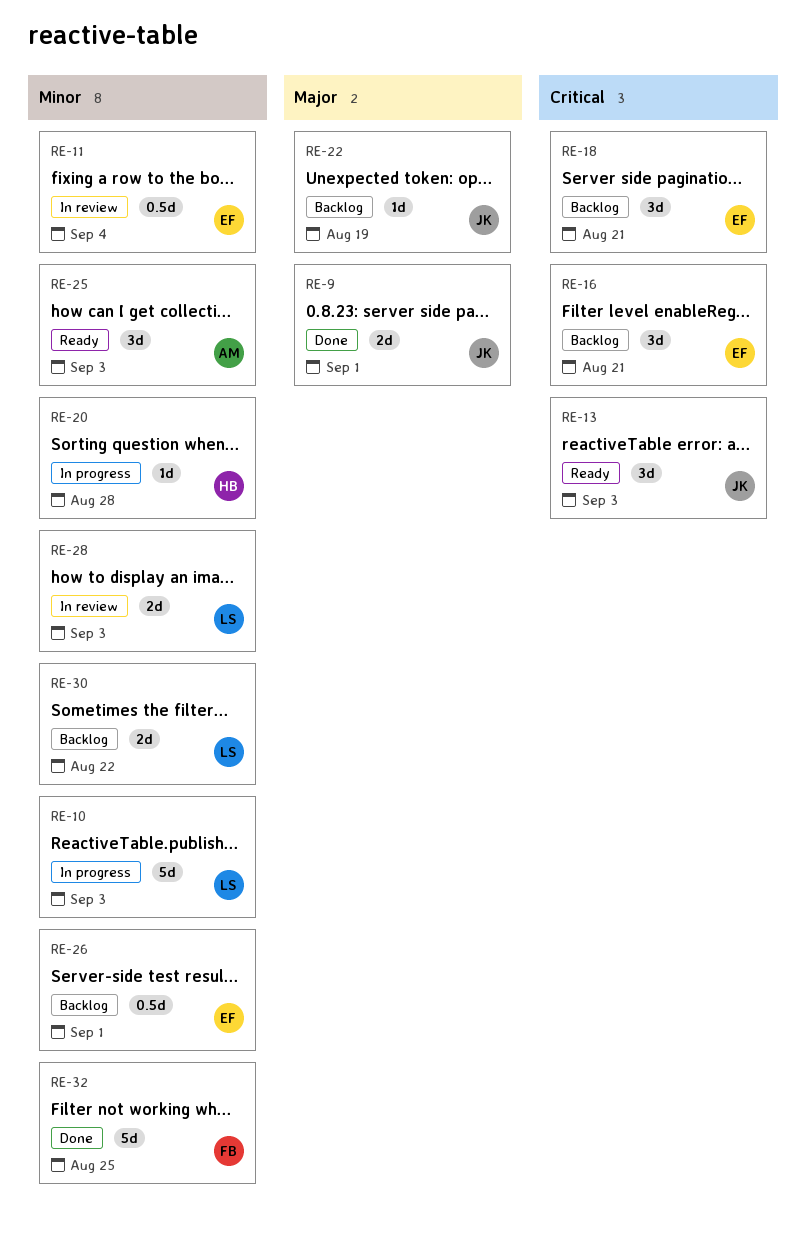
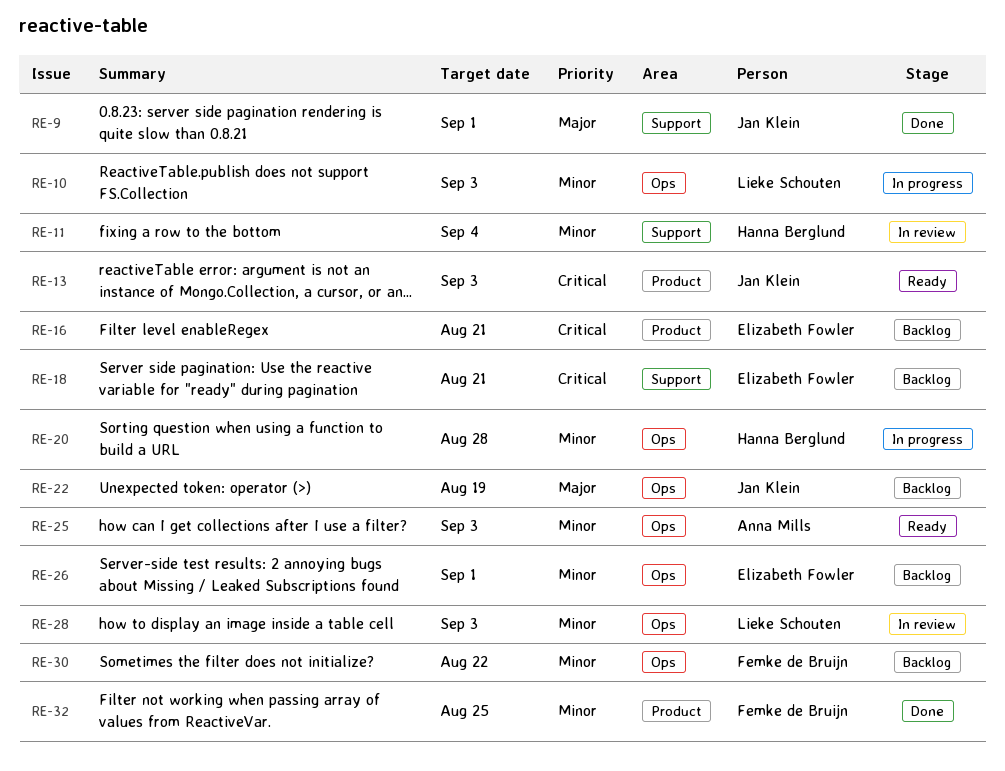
RE-11, owner: Elizabeth Fowler -> Hanna Berglund
RE-30, owner: Lieke Schouten -> Femke de Bruijn

